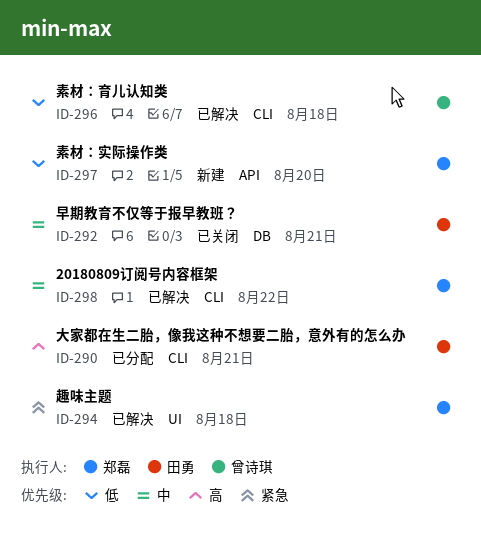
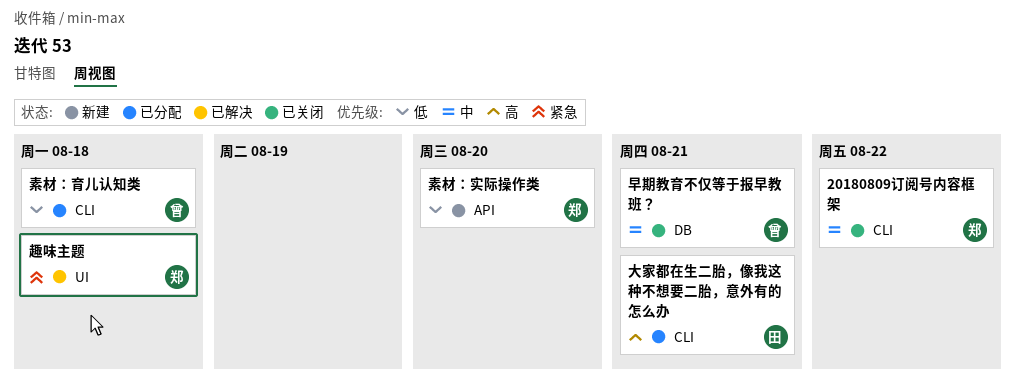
20180809订阅号内容框架, status: 已解决 -> 已关闭
早期教育不仅等于报早教班？, owner: 田勇 -> 曾诗琪
素材：育儿认知类, status: 已解决 -> 已分配

